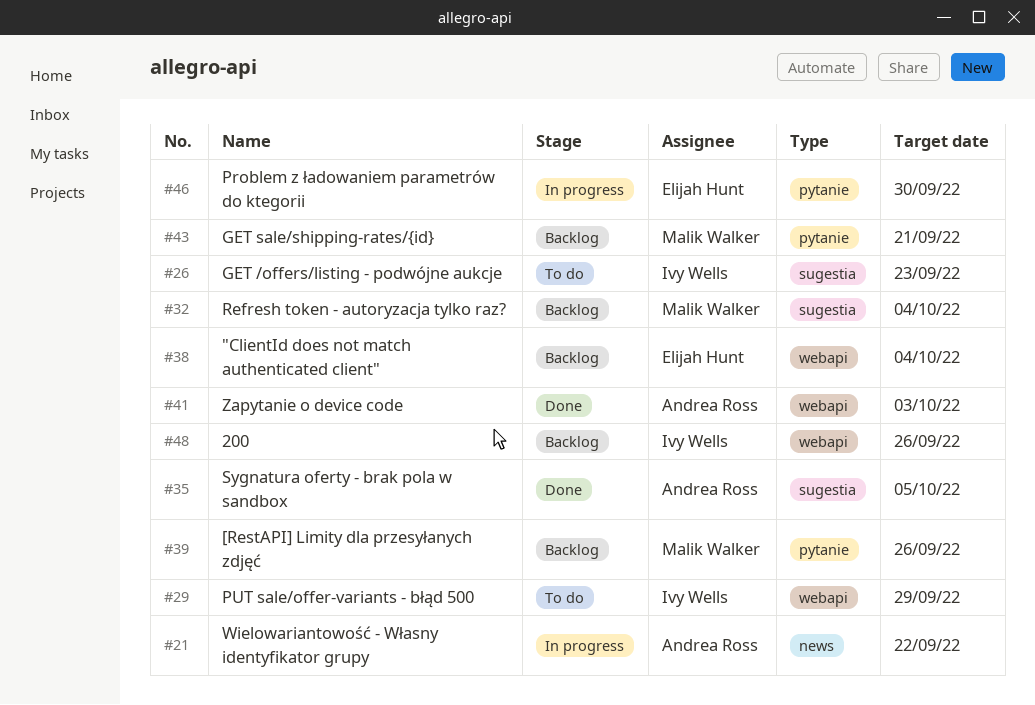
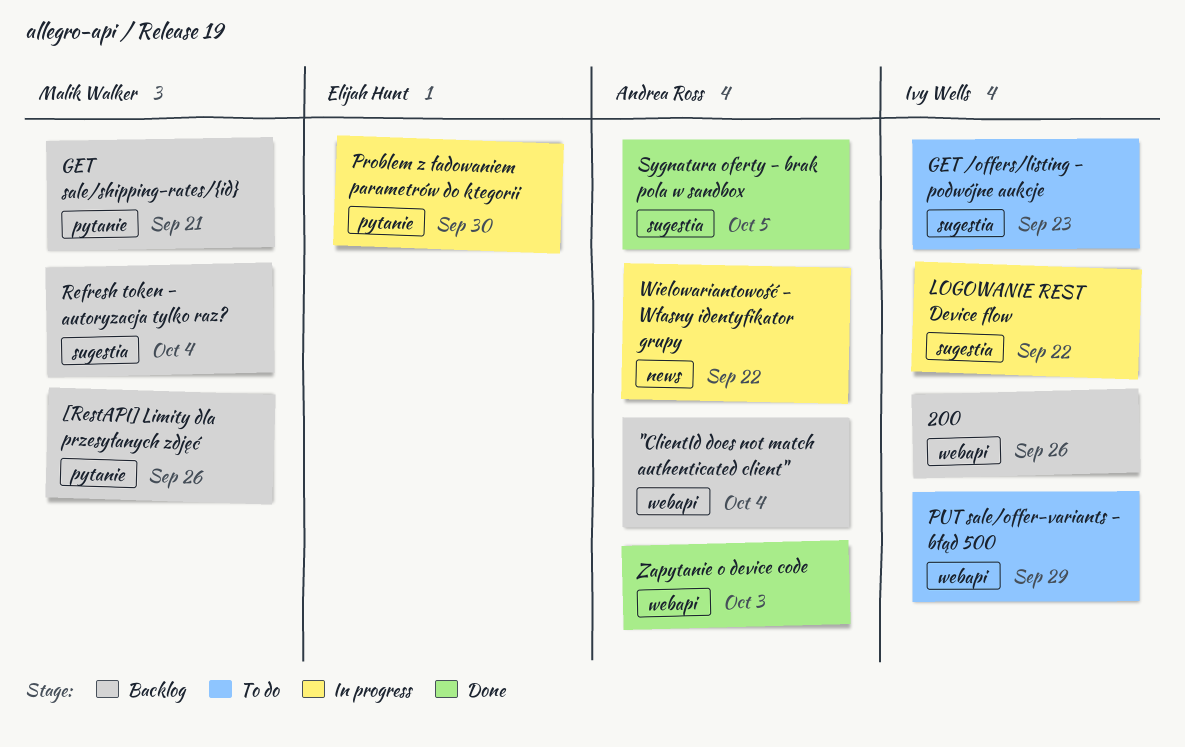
"ClientId does not match authenticated client", owner: Elijah Hunt -> Andrea Ross
LOGOWANIE REST Device flow: none -> present

